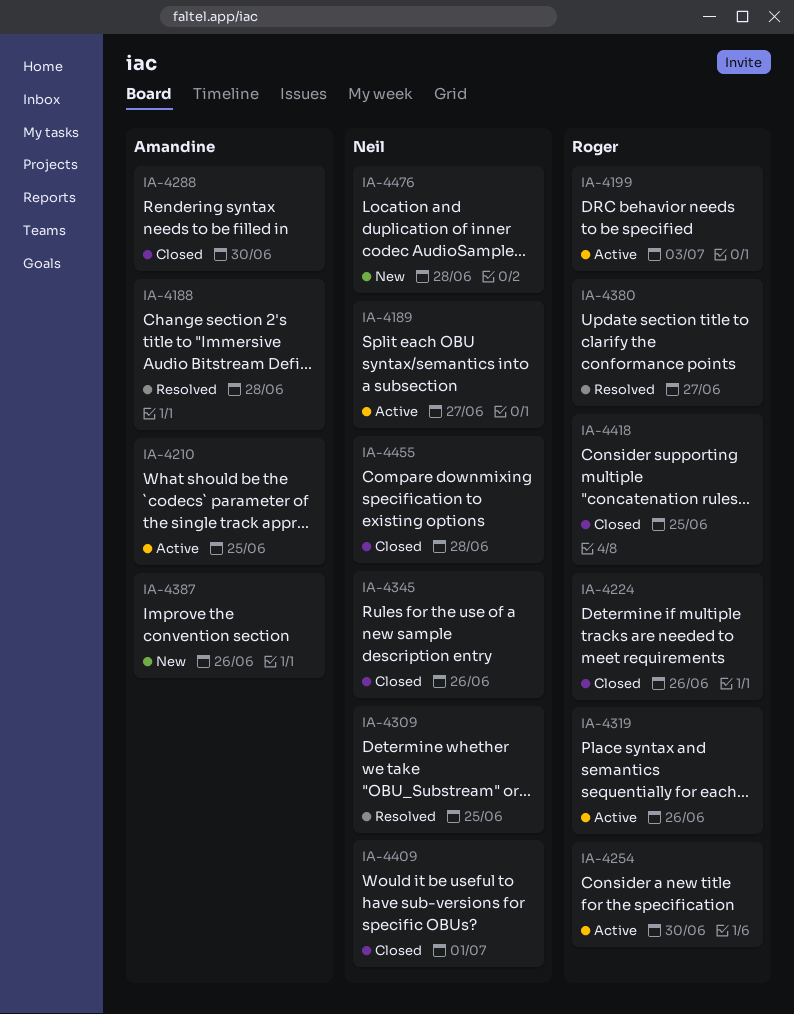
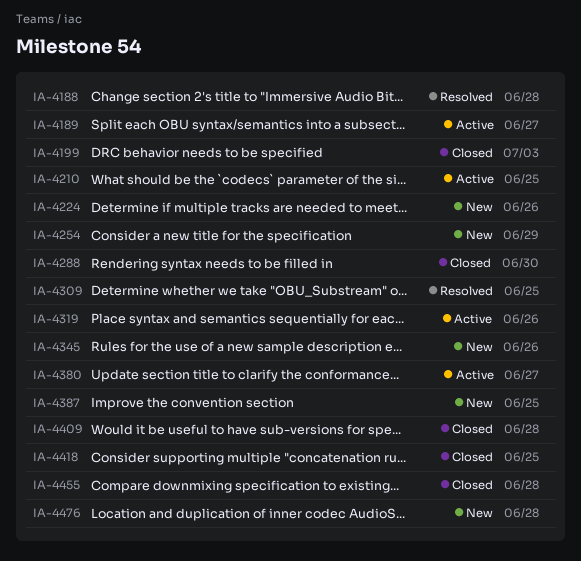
IA-4199, status: Active -> Closed
IA-4224, status: Closed -> New
IA-4254, status: Active -> New
IA-4254, due: Jun 30 -> Jun 29
IA-4345, status: Closed -> New
IA-4380, status: Resolved -> Active
IA-4387, due: Jun 26 -> Jun 25
IA-4409, due: Jul 1 -> Jun 28

